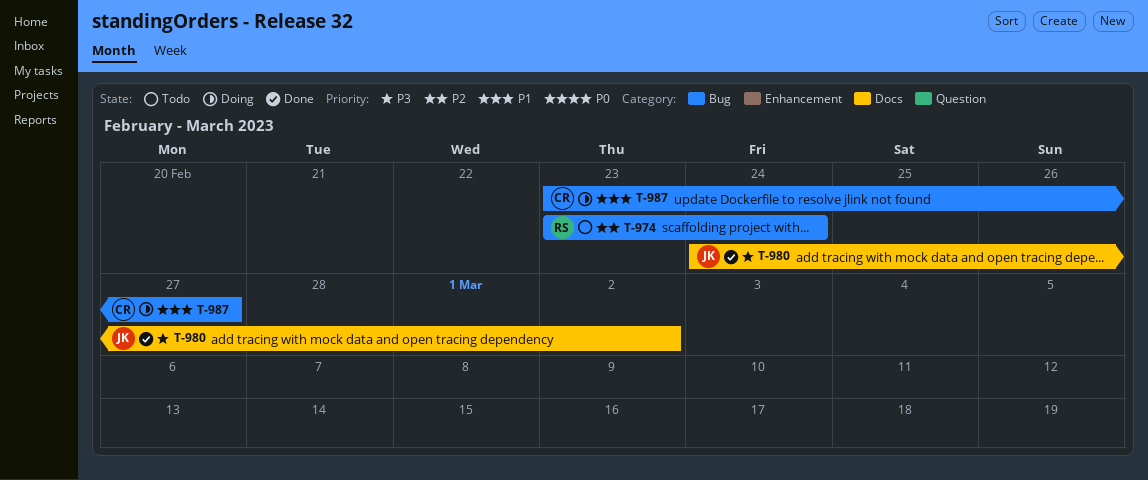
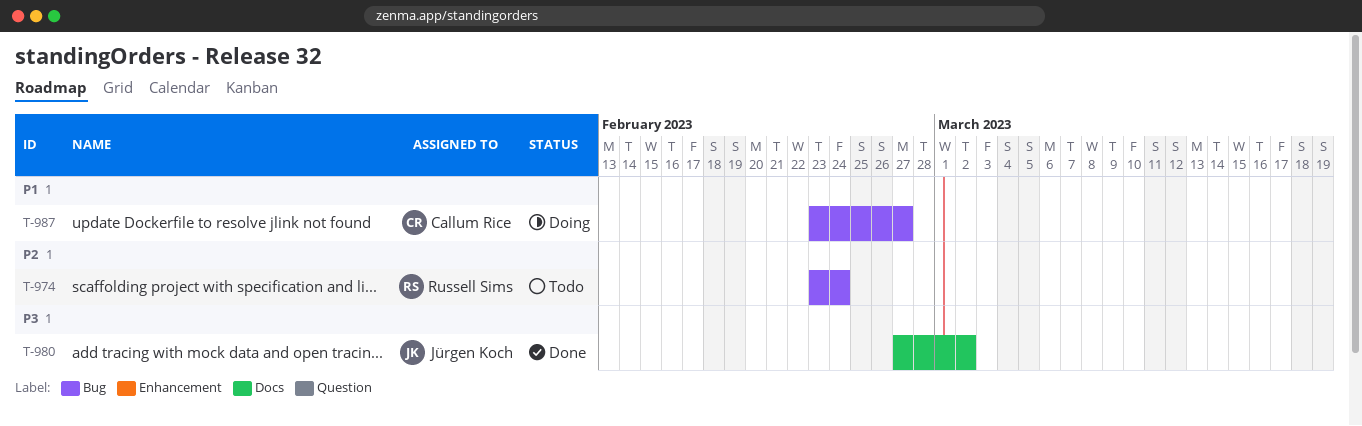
T-980, start: Feb 24 -> Feb 27

